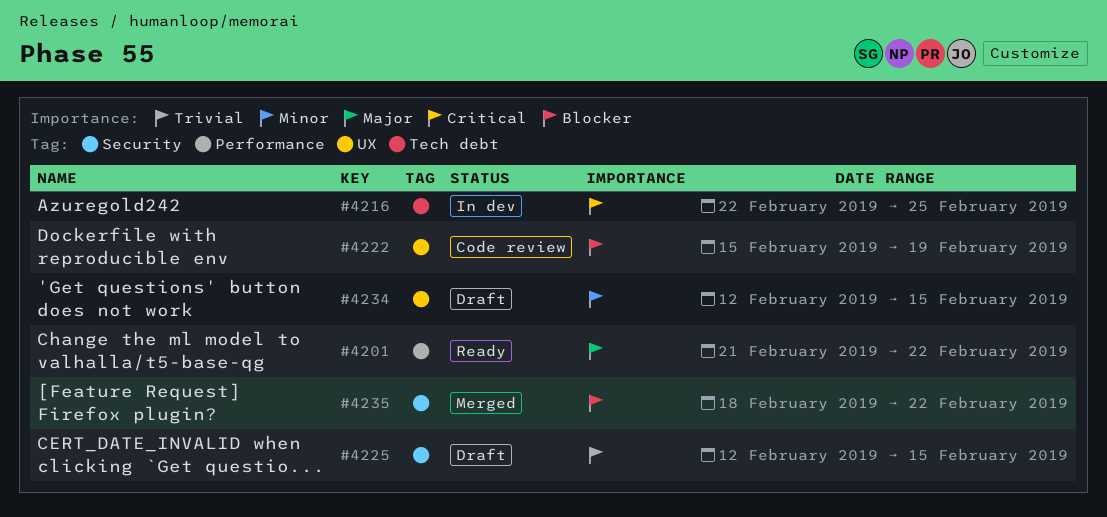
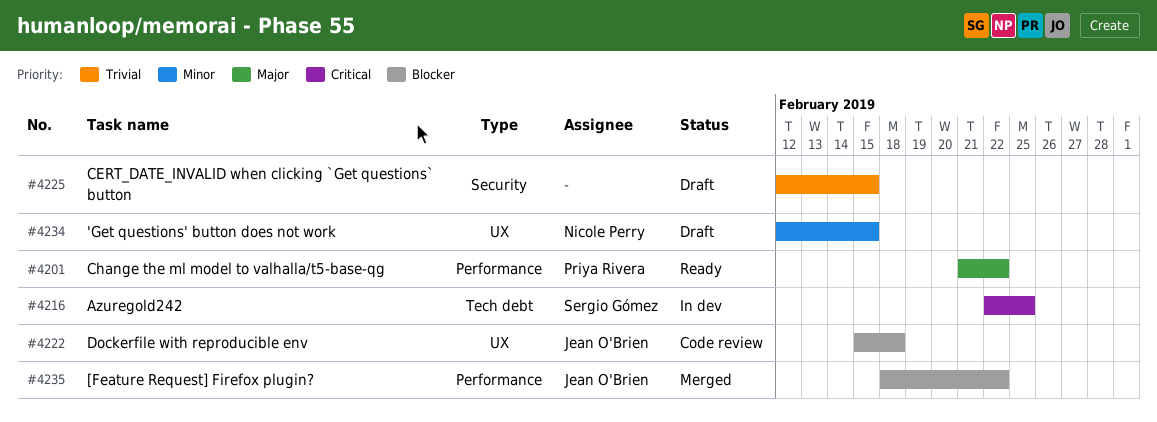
#4222, due: Feb 19 -> Feb 18
#4235, label: Security -> Performance

